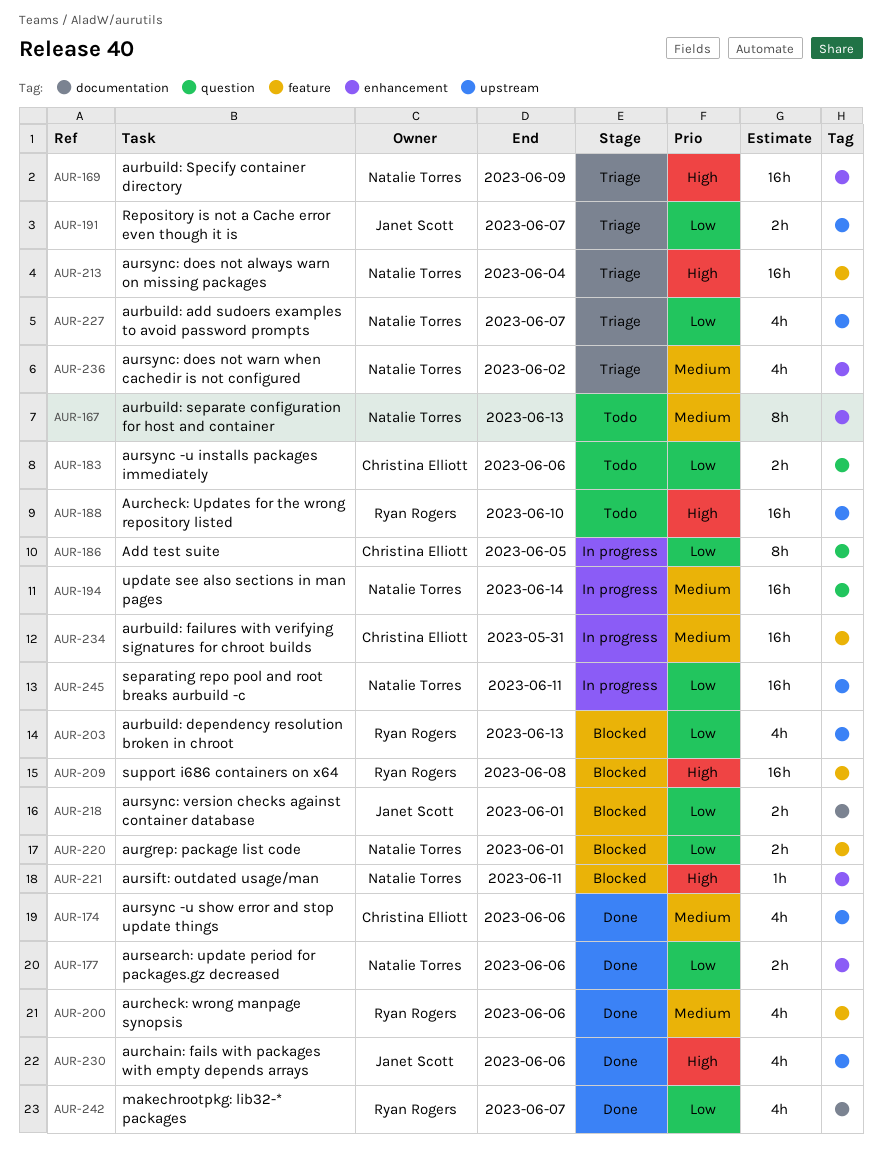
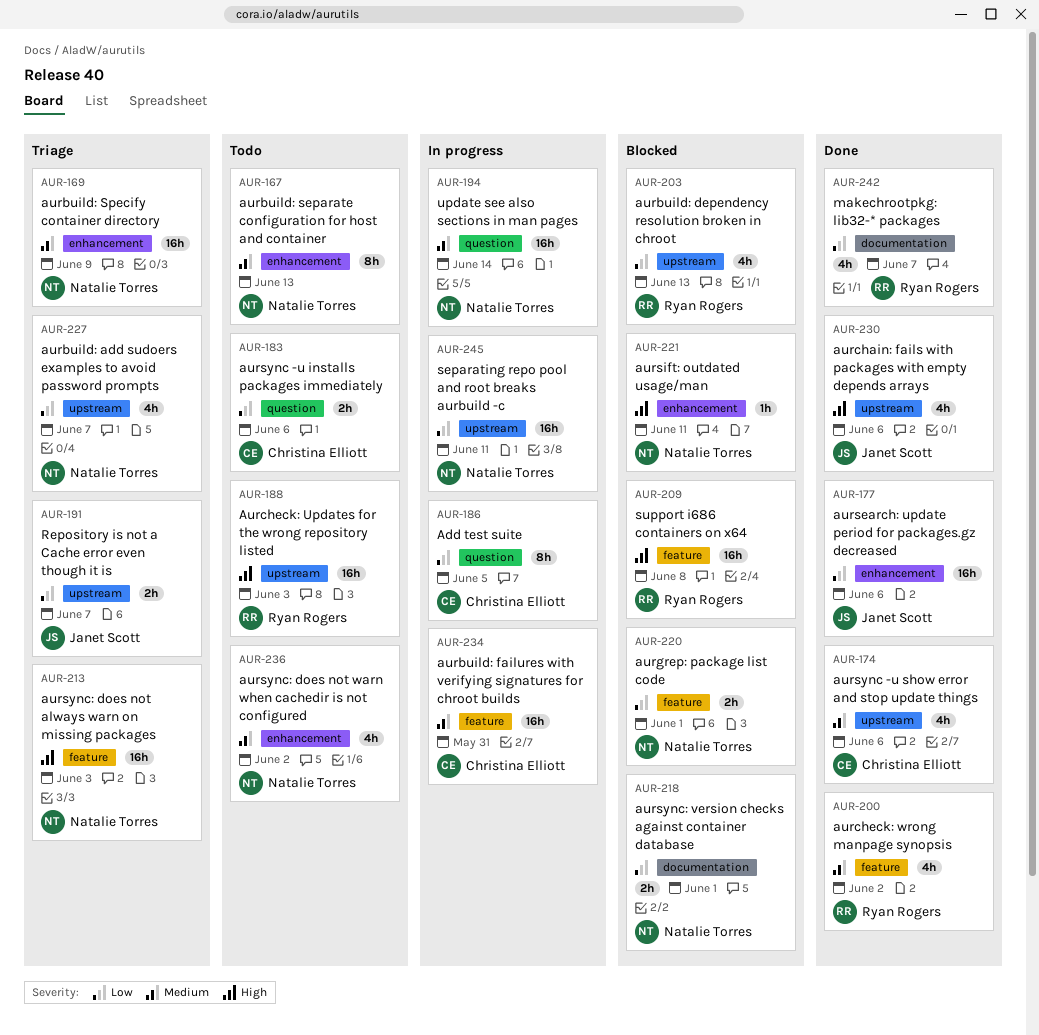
AUR-169, priority: High -> Medium
AUR-177, owner: Natalie Torres -> Janet Scott
AUR-177, estimate: 2h -> 16h
AUR-188, due: Jun 10 -> Jun 3
AUR-200, due: Jun 6 -> Jun 2
AUR-213, due: Jun 4 -> Jun 3
AUR-218, owner: Janet Scott -> Natalie Torres
AUR-236, status: Triage -> Todo

